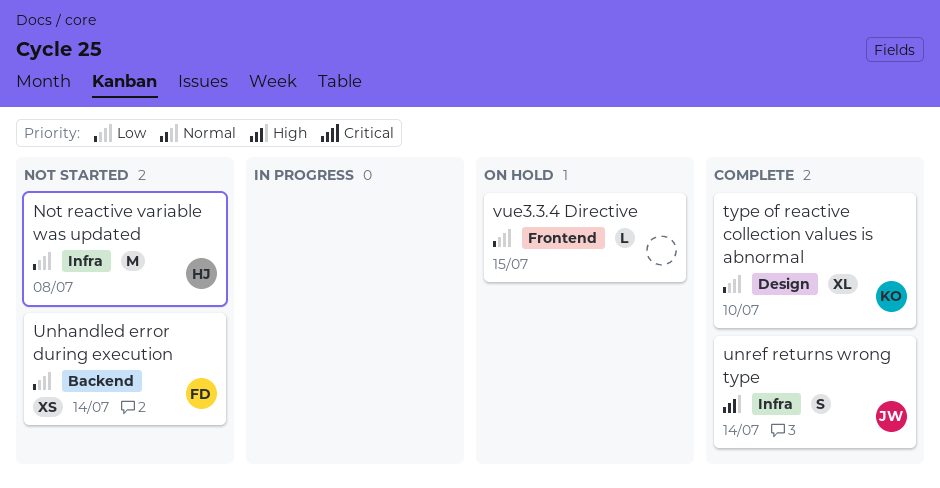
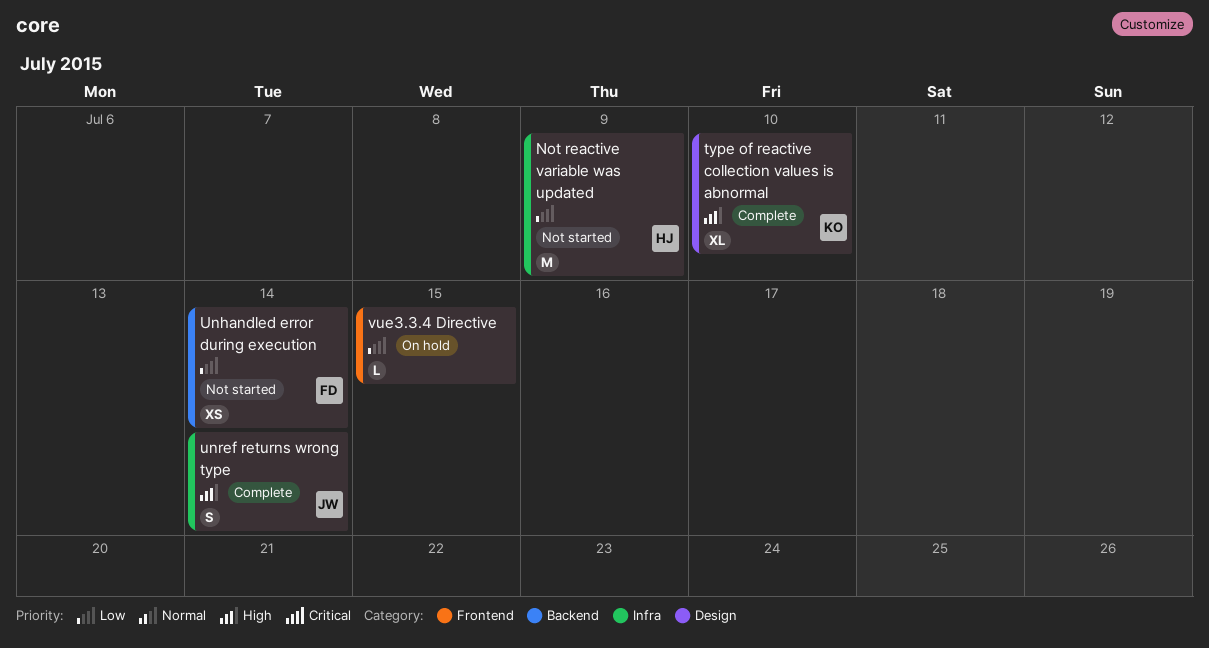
Not reactive variable was updated, due: Jul 8 -> Jul 9
type of reactive collection values is abnormal, priority: Low -> High

